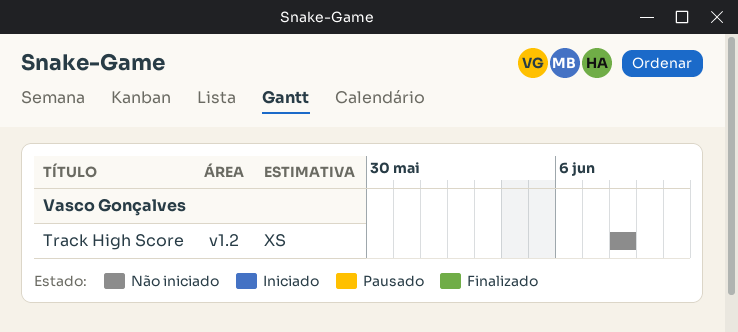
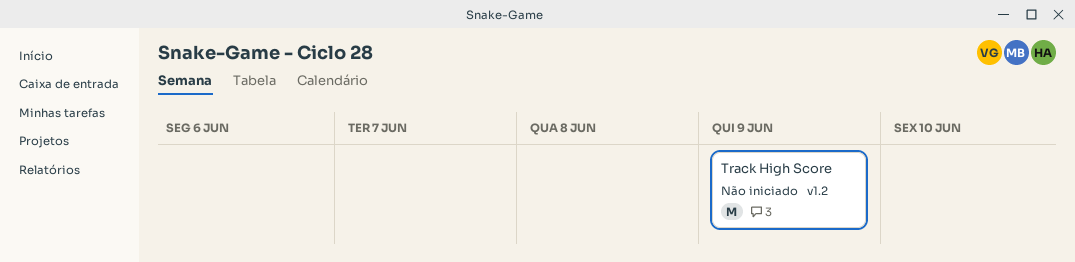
Track High Score, estimate: XS -> M
Track High Score, due: Jun 8 -> Jun 9

